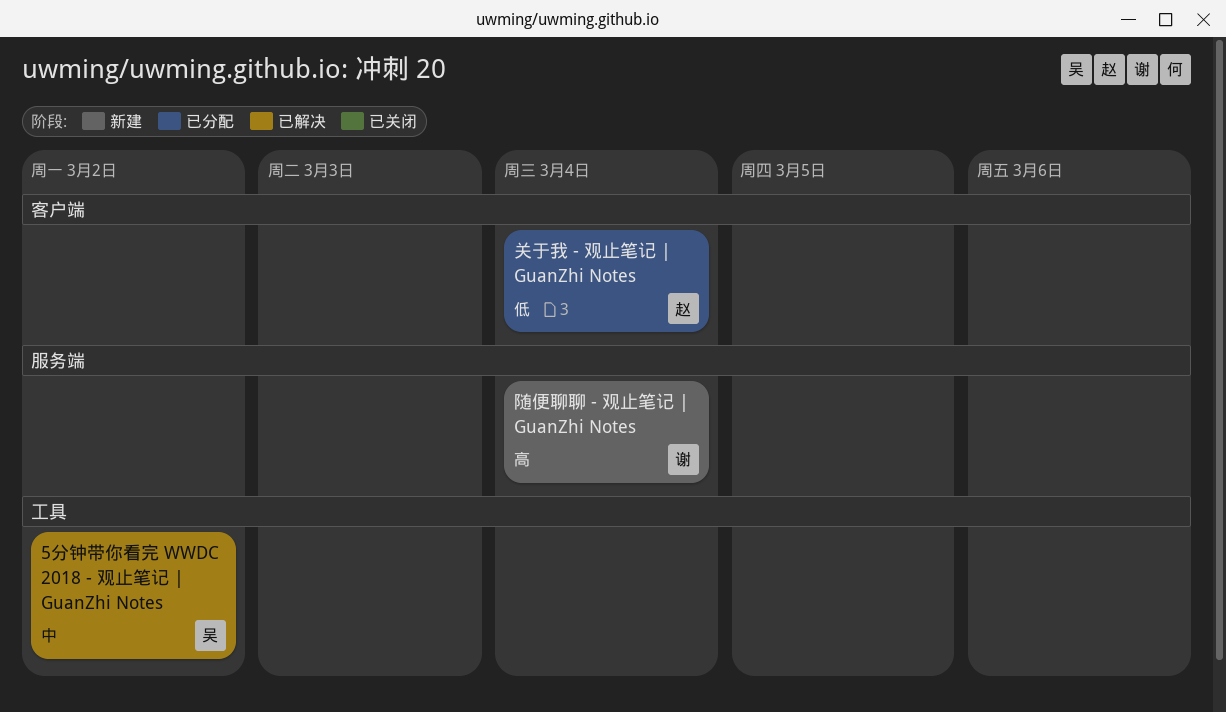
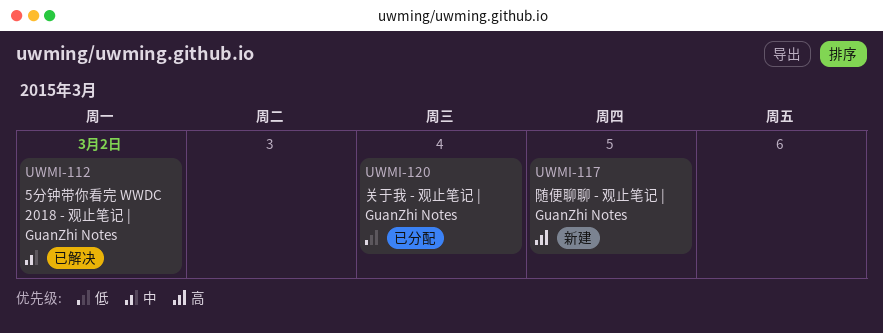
随便聊聊 - 观止笔记 | GuanZhi Notes, due: Mar 4 -> Mar 5

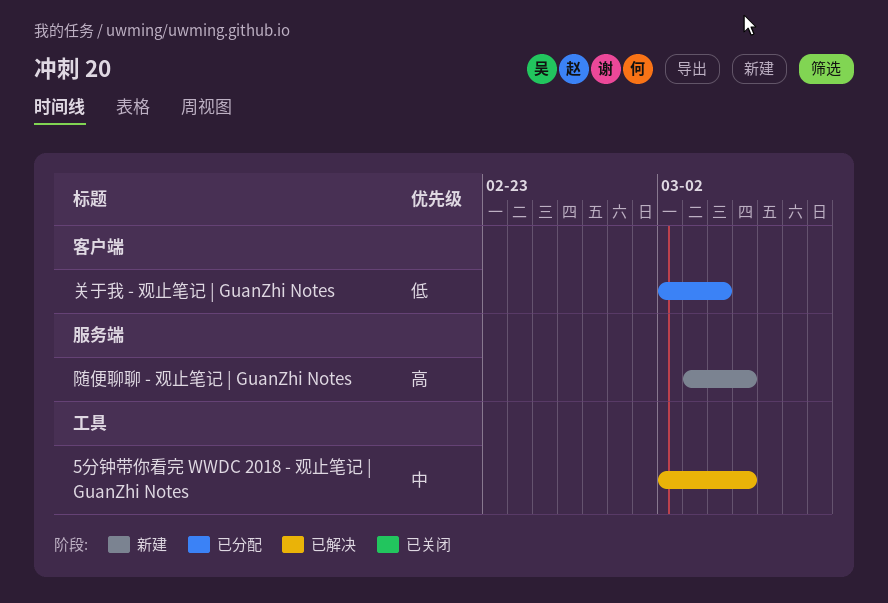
5分钟带你看完 WWDC 2018 - 观止笔记 | GuanZhi Notes, due: Mar 2 -> Mar 5

